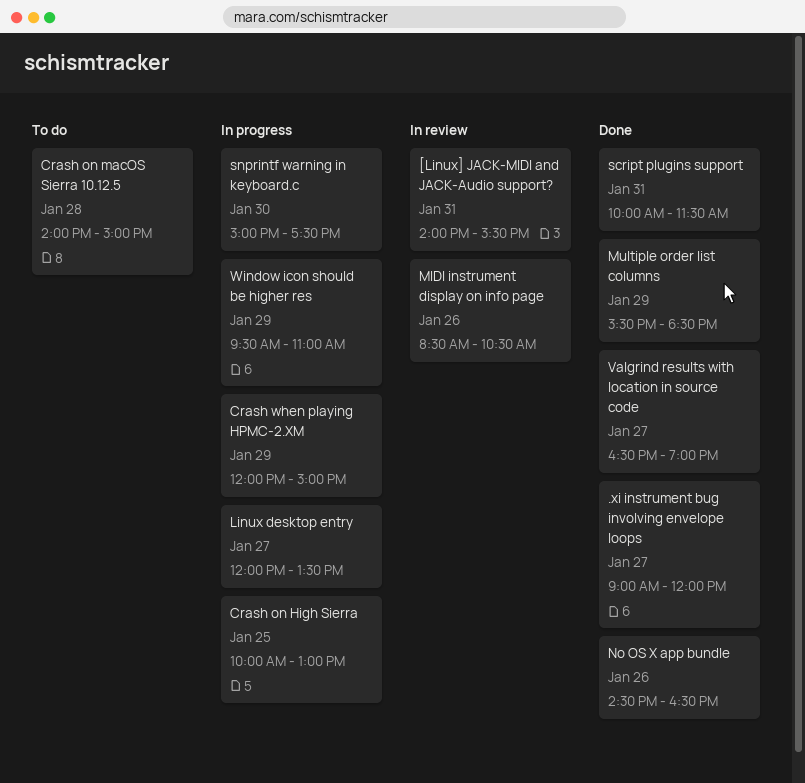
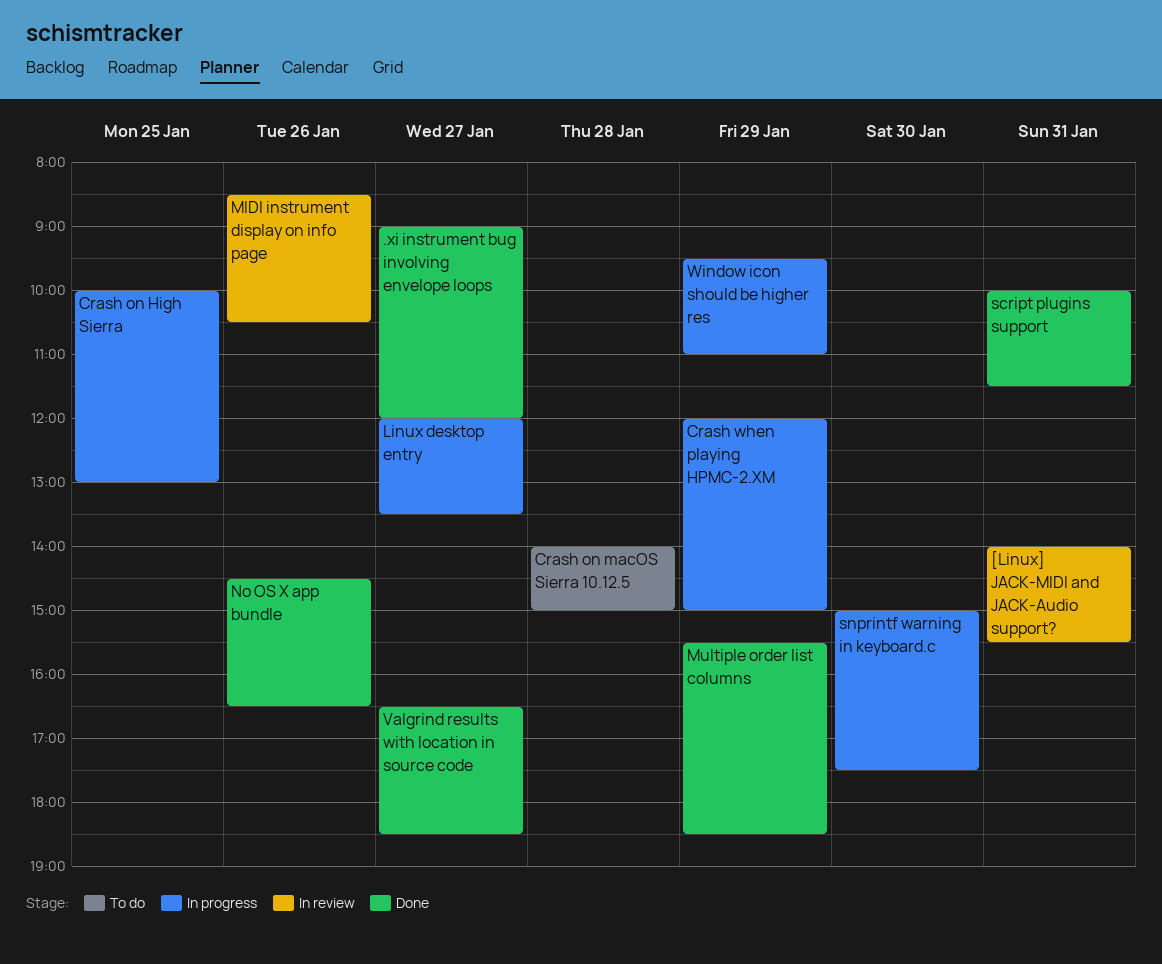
Valgrind results with location in source code, ends: 19:00 -> 18:30

